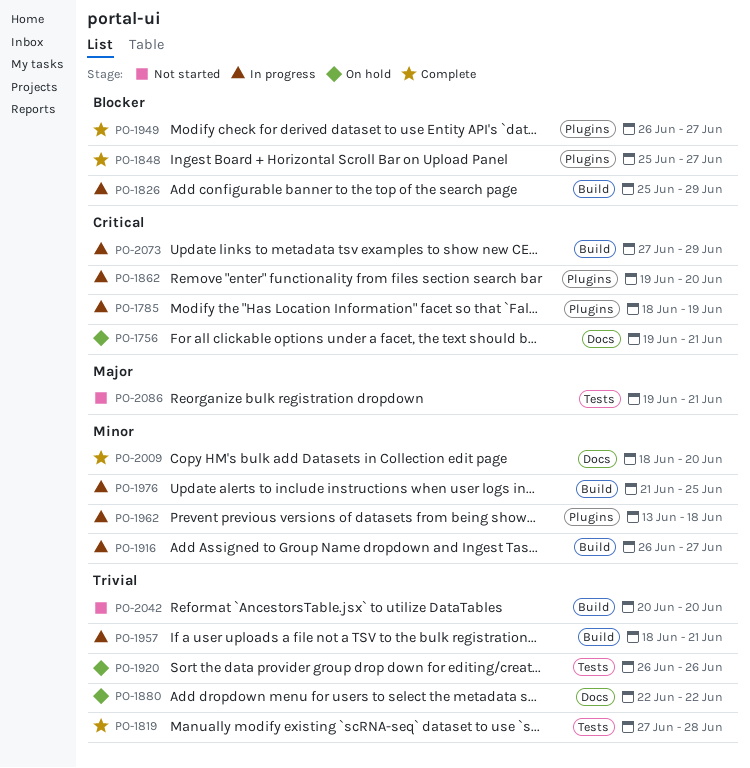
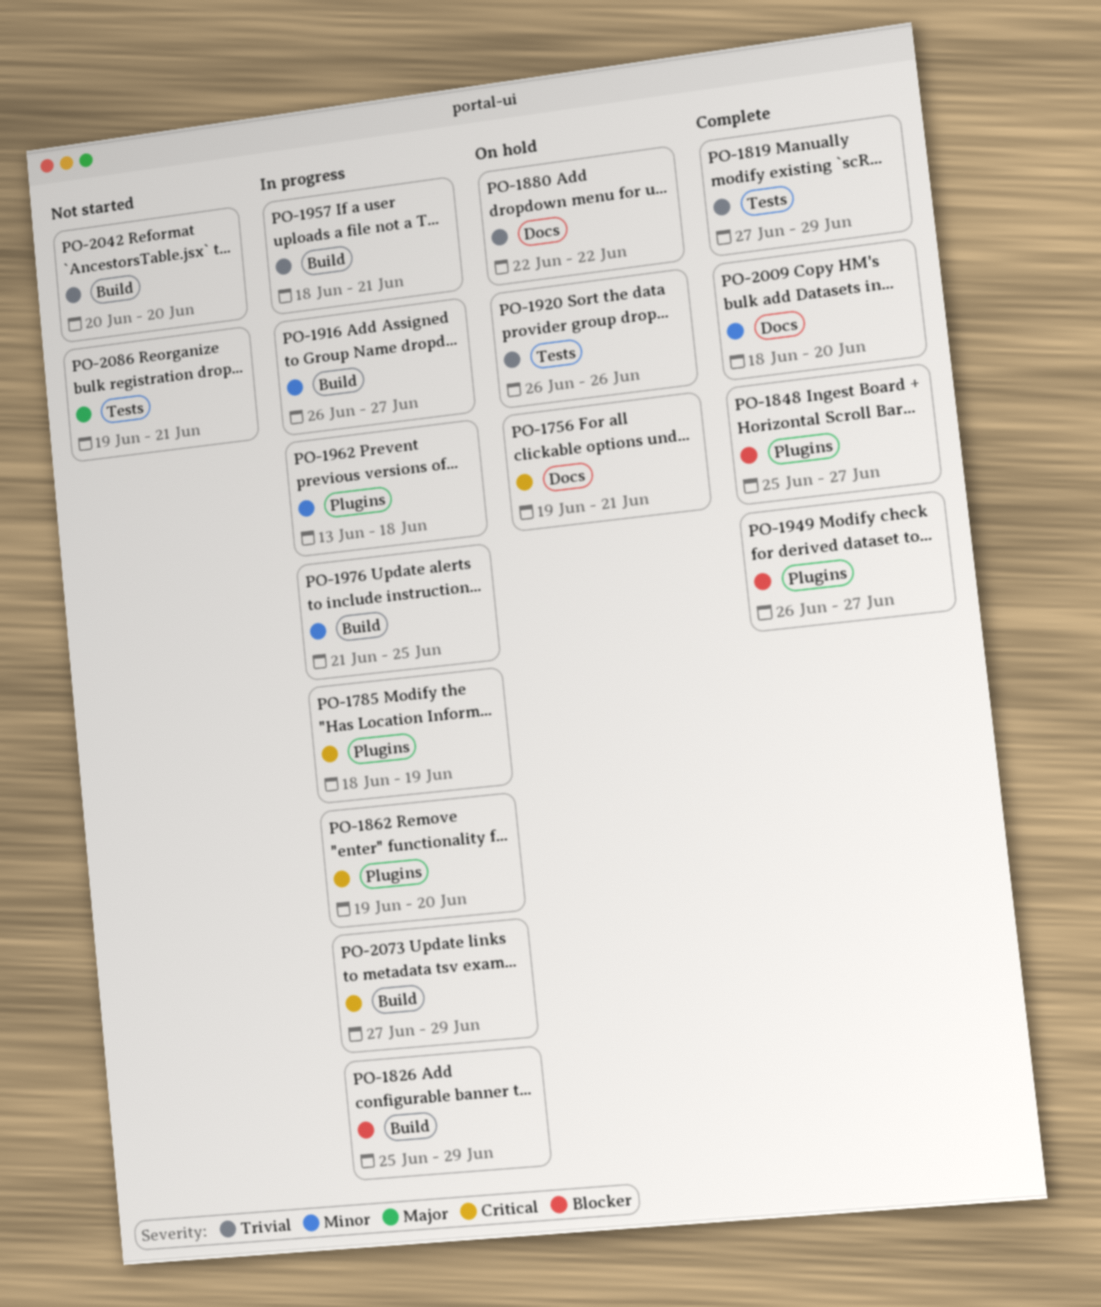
PO-1819, due: Jun 28 -> Jun 29

